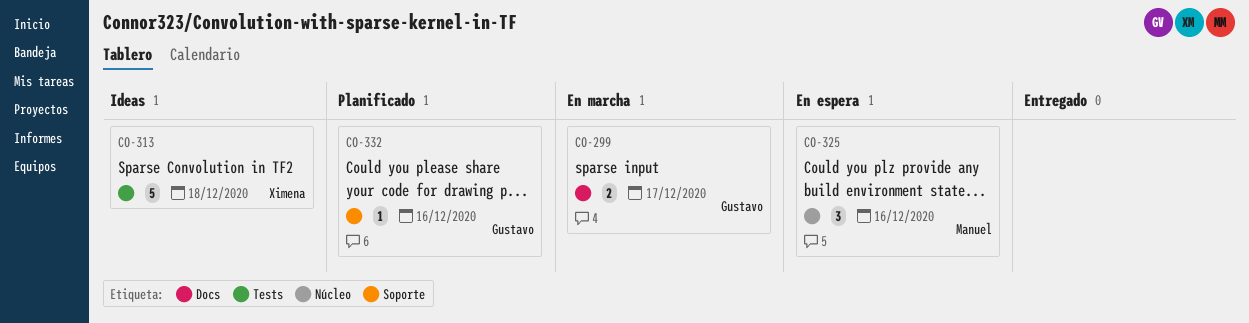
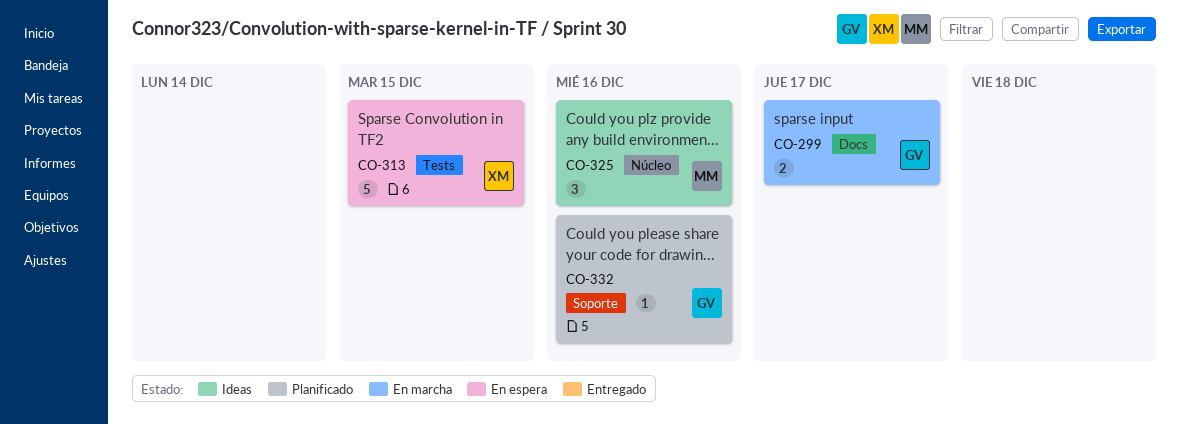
CO-313, status: Ideas -> En espera
CO-313, due: Dec 18 -> Dec 15
CO-325, status: En espera -> Ideas

